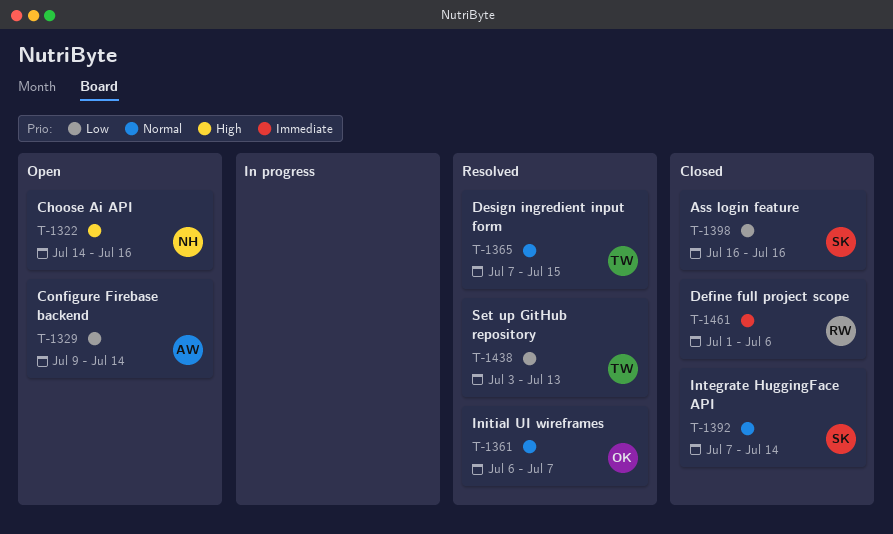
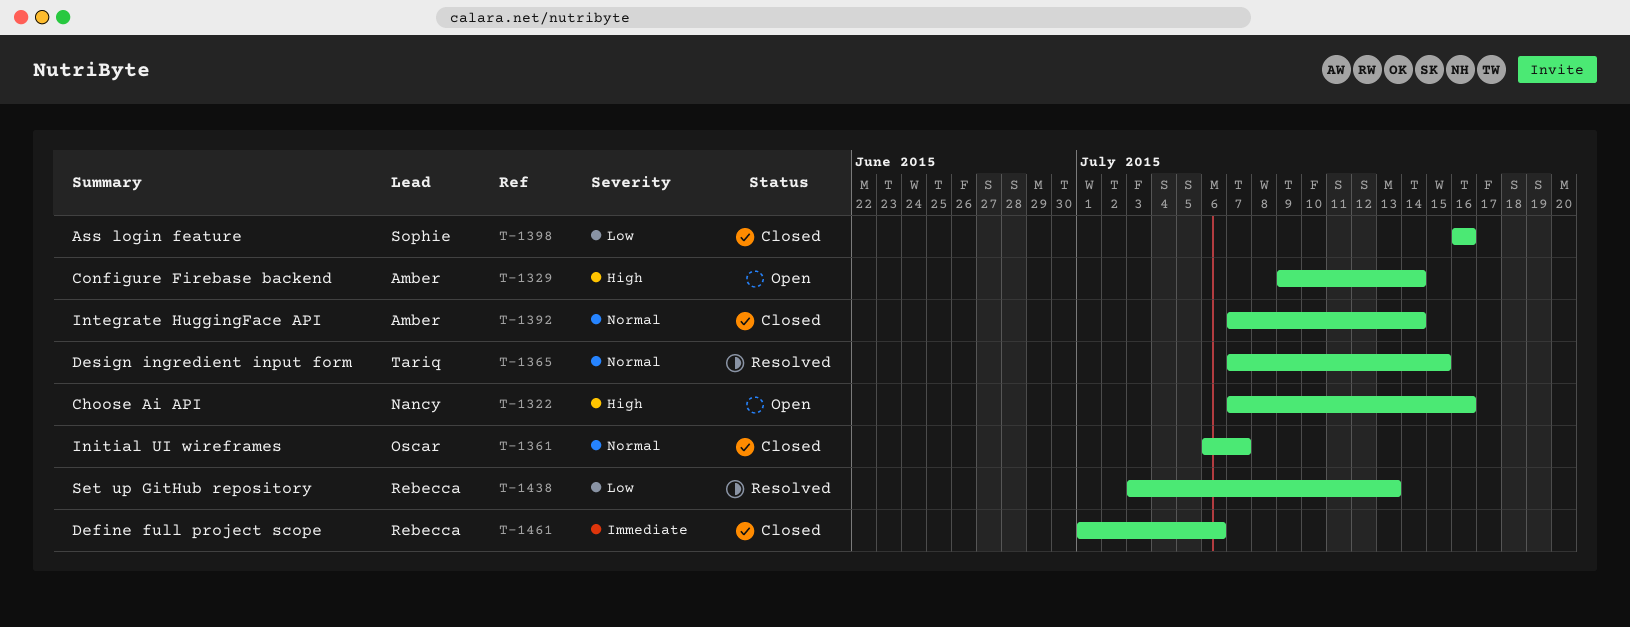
T-1322, start: Jul 14 -> Jul 7
T-1329, priority: Low -> High
T-1361, status: Resolved -> Closed
T-1392, owner: Sophie -> Amber
T-1438, owner: Tariq -> Rebecca

